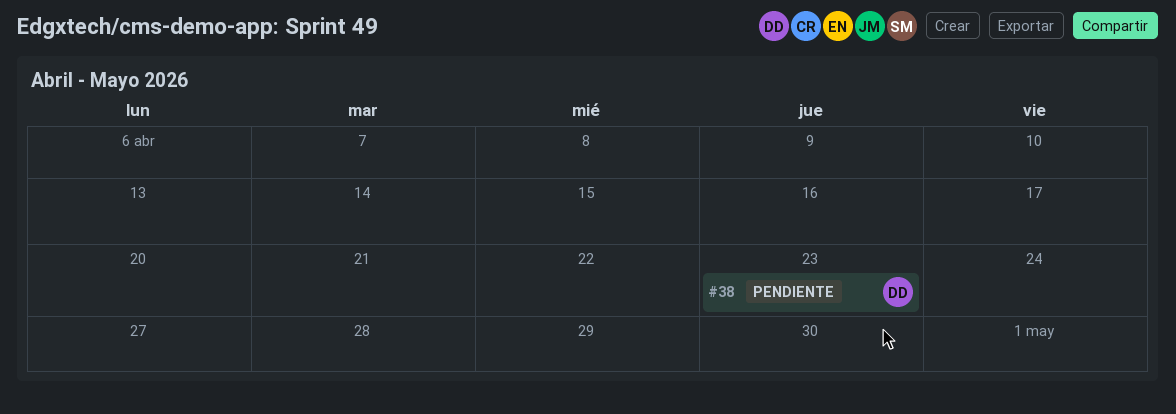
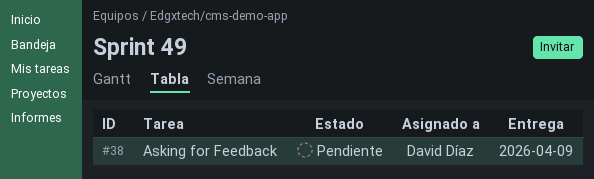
#38, due: Apr 23 -> Apr 9

